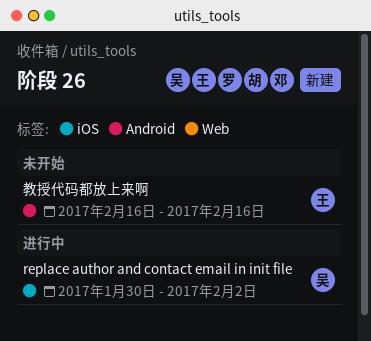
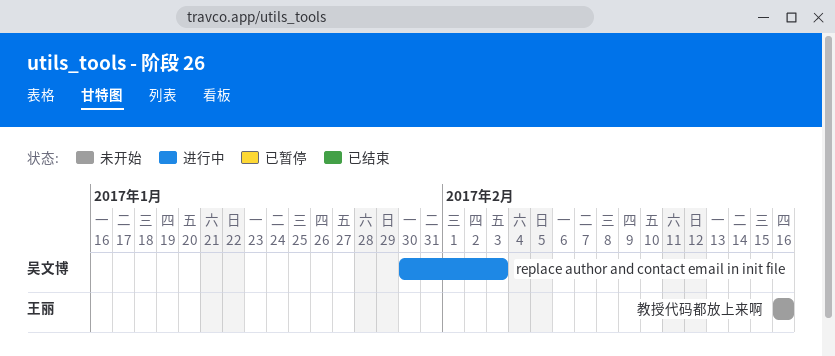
replace author and contact email in init file, due: Feb 2 -> Feb 3

